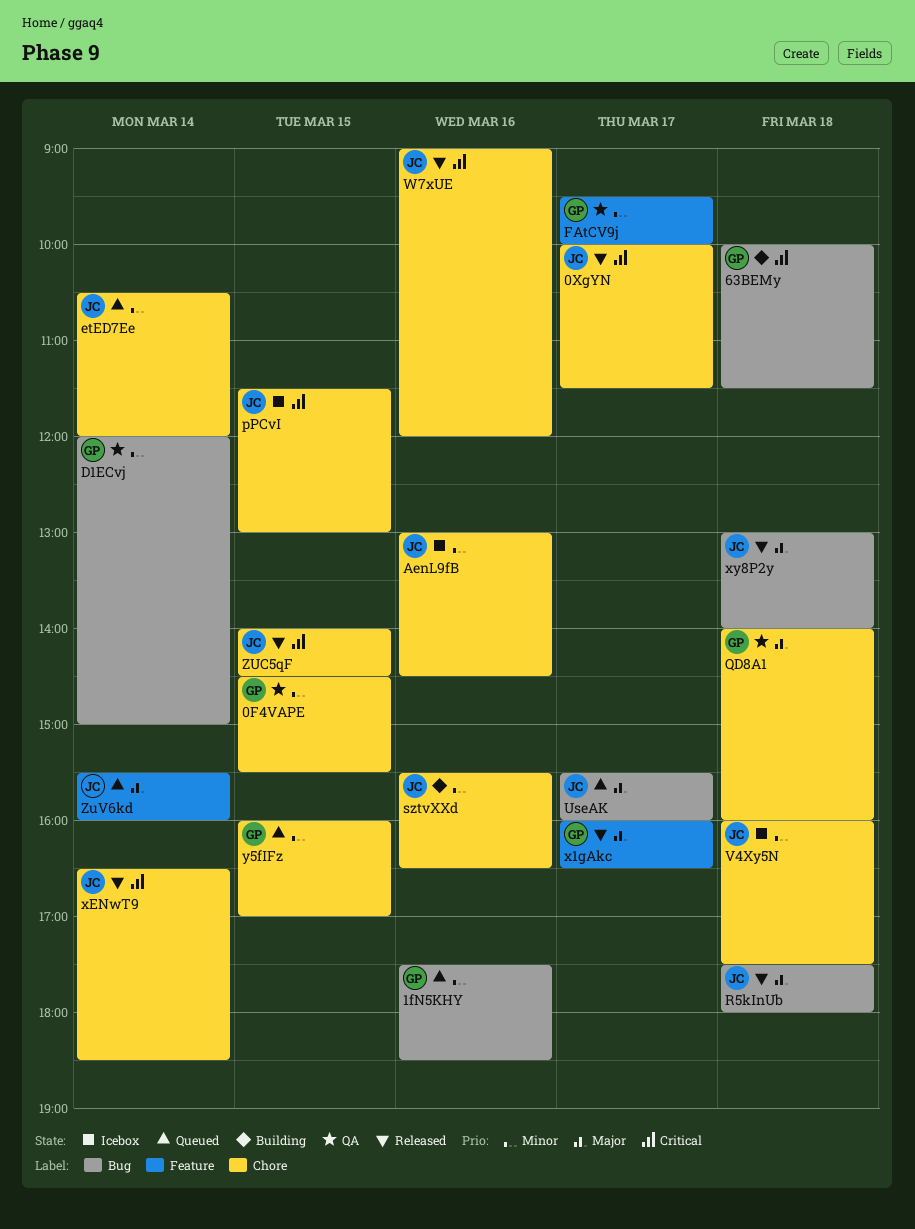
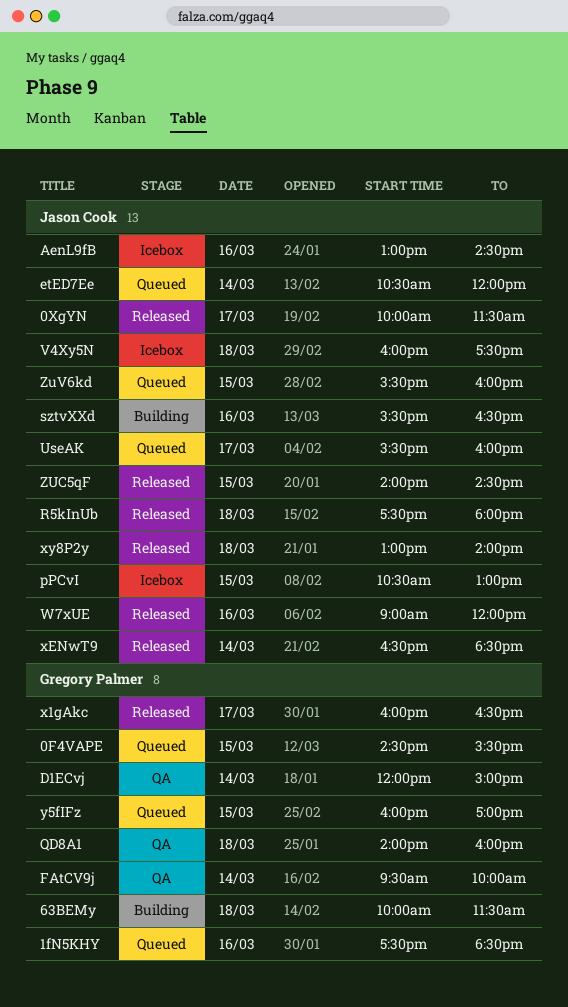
0F4VAPE, status: QA -> Queued
FAtCV9j, day: Mar 17 -> Mar 14
pPCvI, begins: 11:30 -> 10:30
ZuV6kd, day: Mar 14 -> Mar 15

